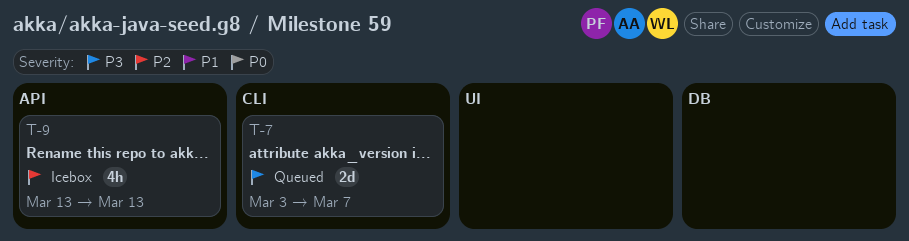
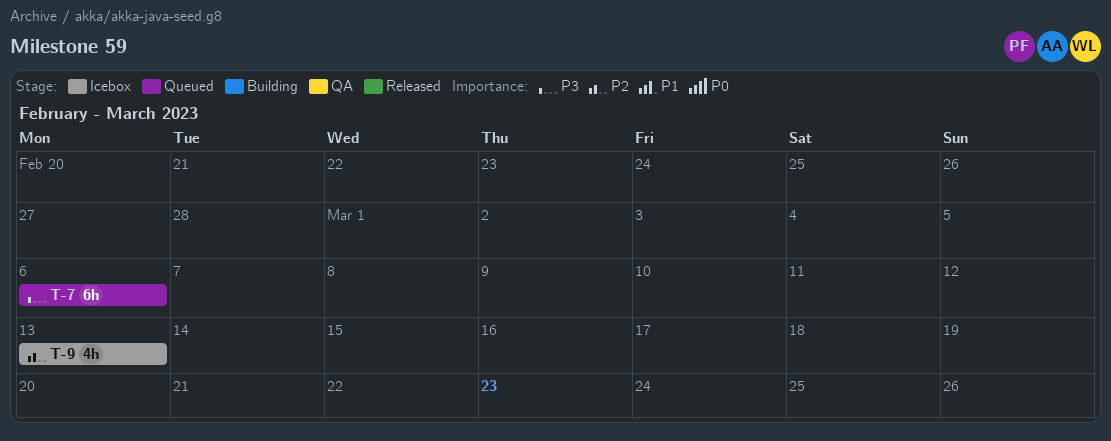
T-7, estimate: 2d -> 6h
T-7, start: Mar 3 -> Mar 6
T-7, due: Mar 7 -> Mar 6

